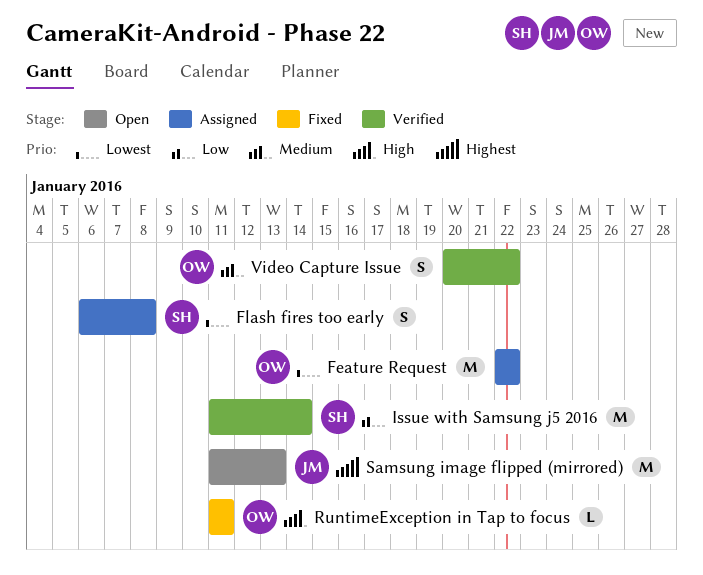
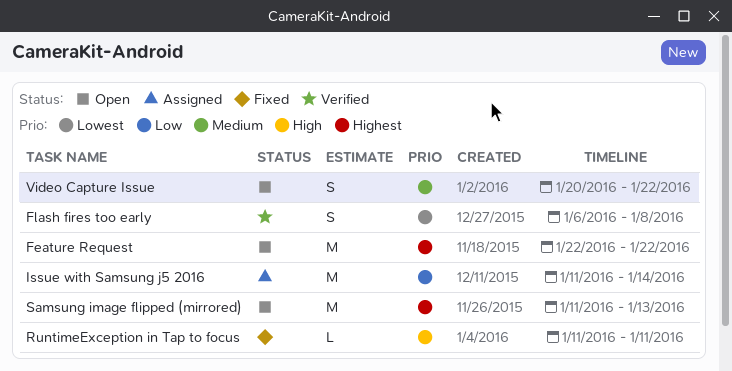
Feature Request, status: Assigned -> Open
Feature Request, priority: Lowest -> Highest
Flash fires too early, status: Assigned -> Verified
Issue with Samsung j5 2016, status: Verified -> Assigned
Video Capture Issue, status: Verified -> Open

